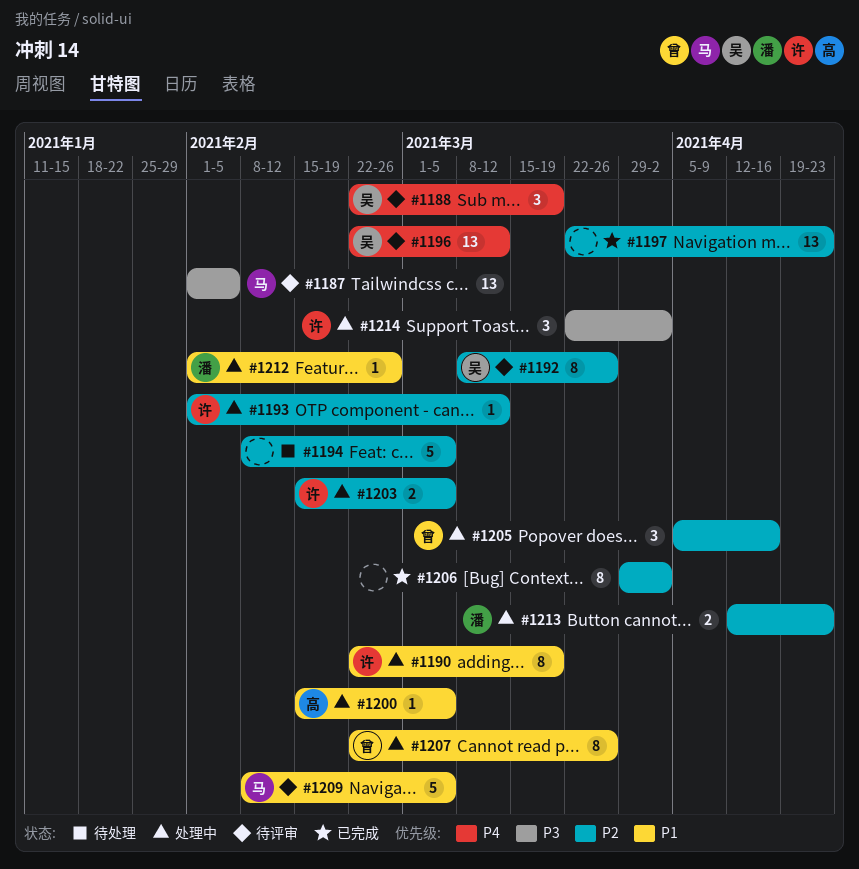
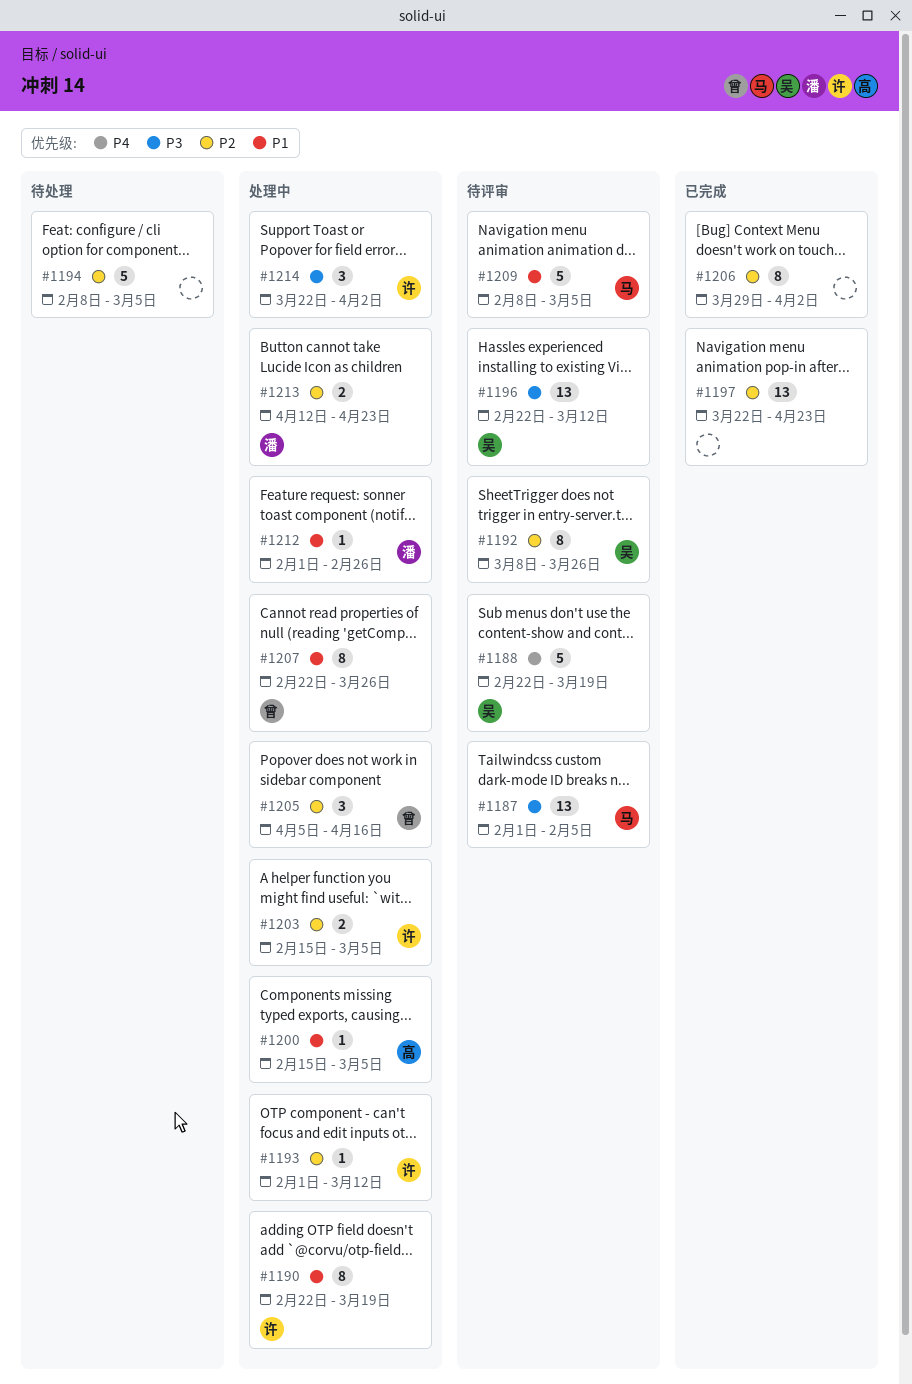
#1188, estimate: 3 -> 5
#1196, priority: P4 -> P3

